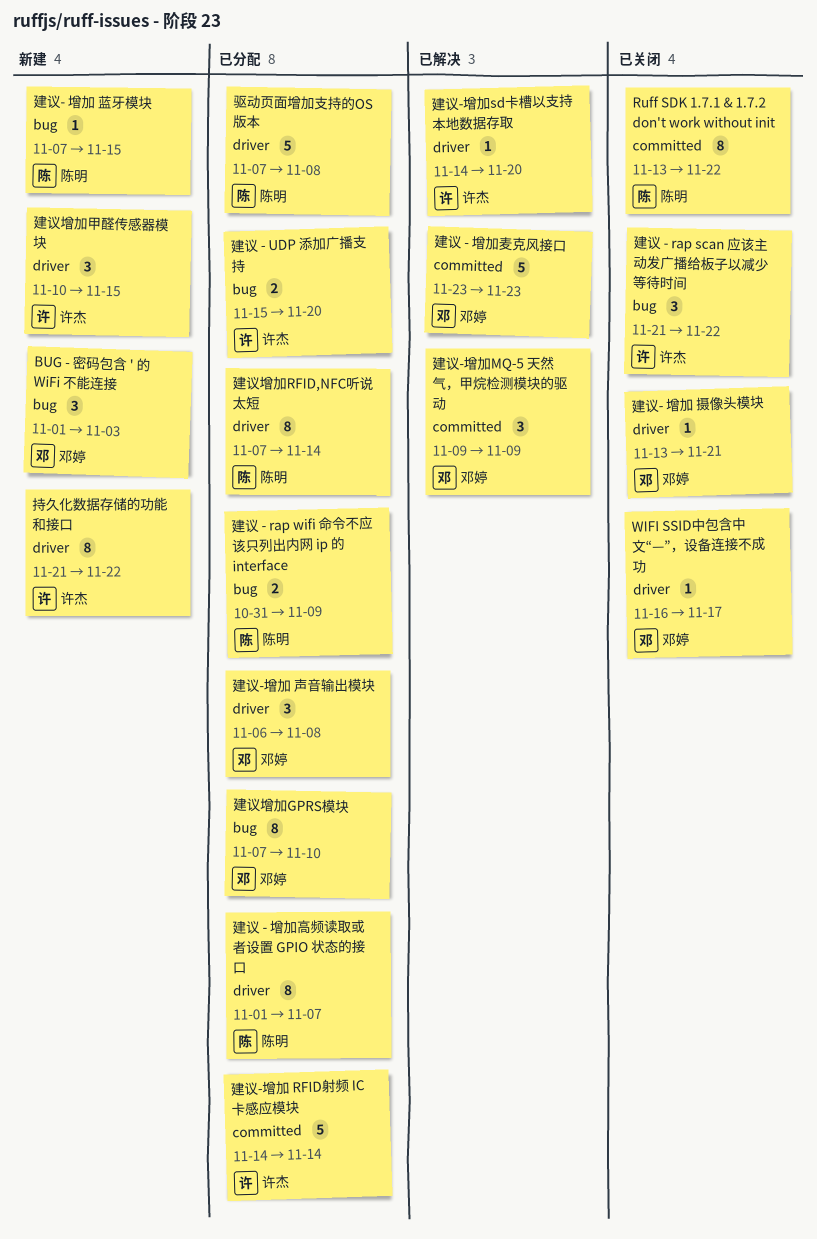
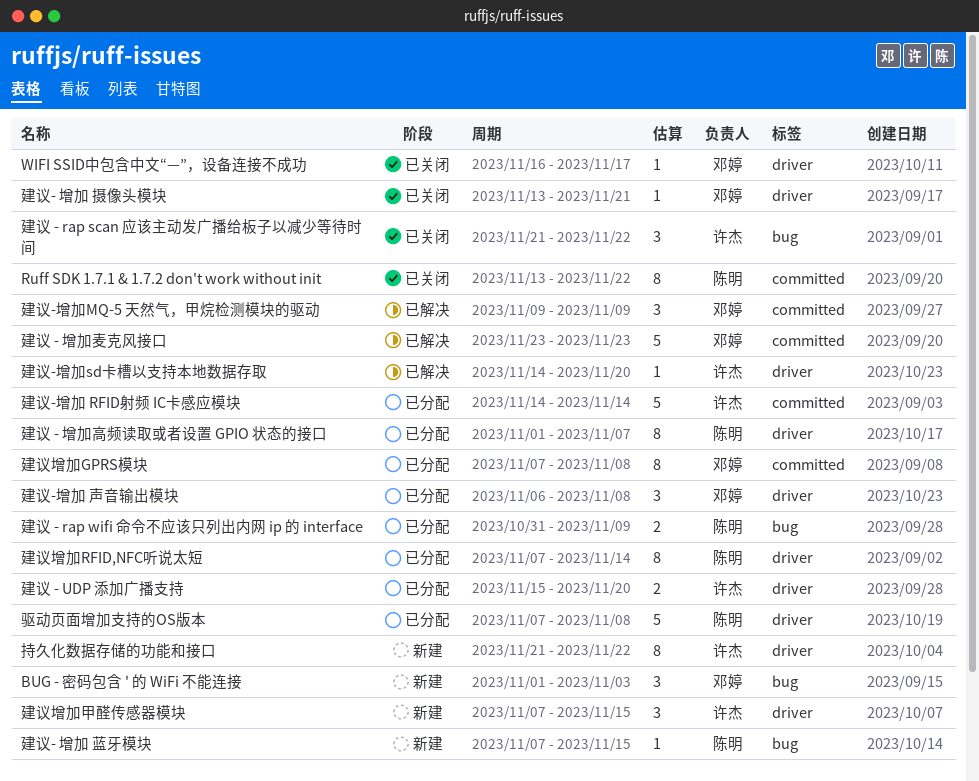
建议 - UDP 添加广播支持, label: bug -> driver
建议增加GPRS模块, label: bug -> committed
建议增加GPRS模块, due: Nov 10 -> Nov 8
建议增加甲醛传感器模块, start: Nov 10 -> Nov 7

